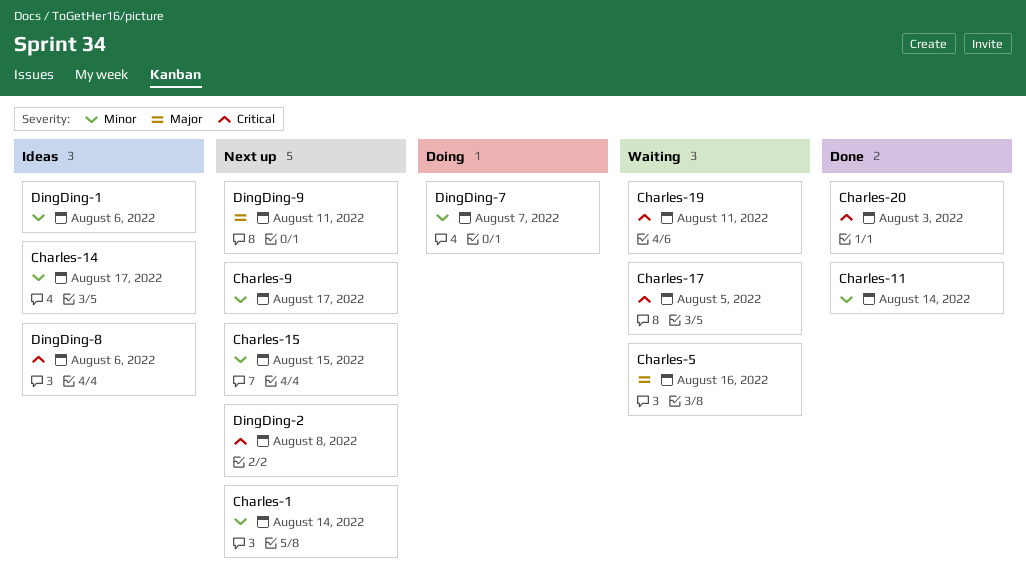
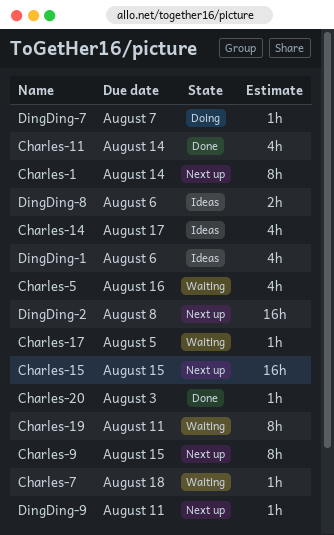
Charles-7: none -> present
Charles-9, due: Aug 17 -> Aug 15

